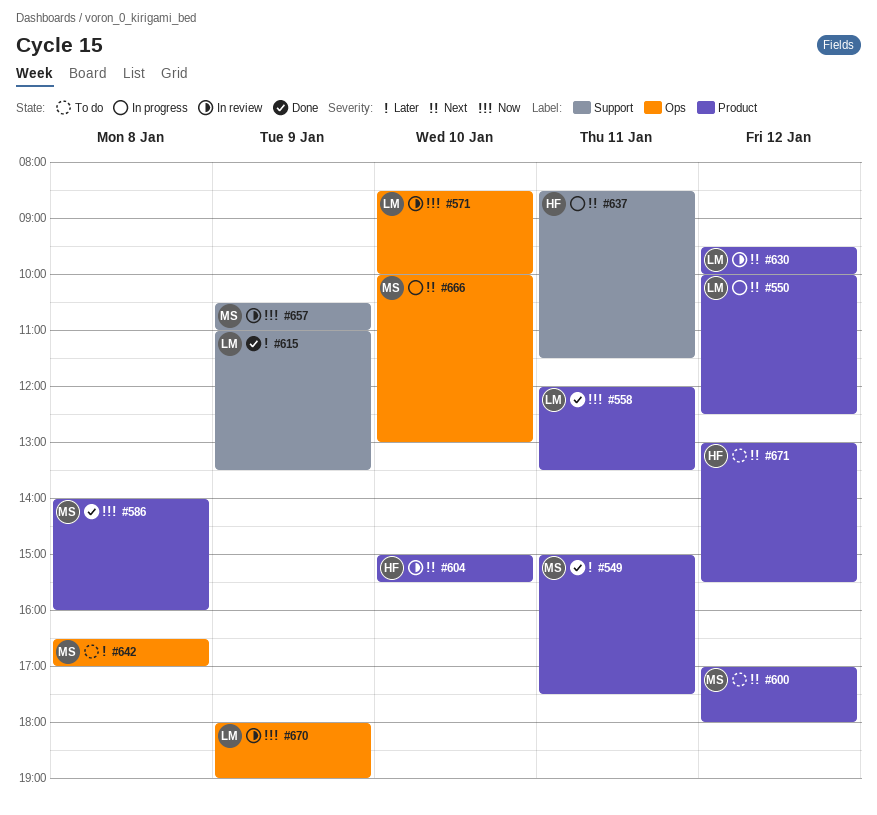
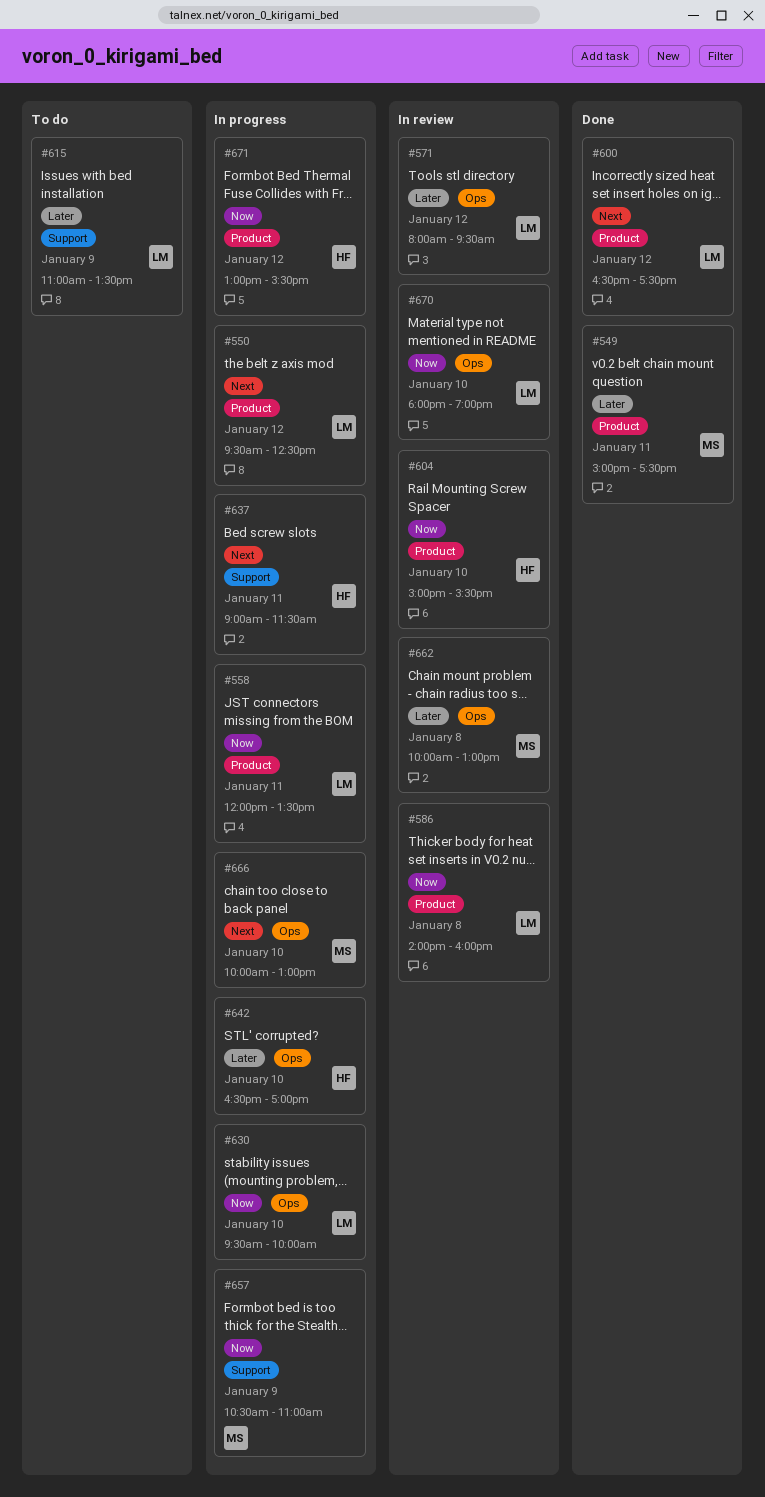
#550, begins: 10:00 -> 09:30
#558, status: Done -> In progress
#571, priority: Now -> Later
#571, day: Jan 10 -> Jan 12
#571, begins: 08:30 -> 08:00
#571, ends: 10:00 -> 09:30
#586, status: Done -> In review
#586, owner: MS -> LM
#600, status: To do -> Done
#600, owner: MS -> LM
#600, begins: 17:00 -> 16:30
#600, ends: 18:00 -> 17:30
#604, priority: Next -> Now
#615, status: Done -> To do
#630, status: In review -> In progress
#630, priority: Next -> Now
#630, label: Product -> Ops
#630, day: Jan 12 -> Jan 10
#637, begins: 08:30 -> 09:00
#642, status: To do -> In progress
#642, owner: MS -> HF
#642, day: Jan 8 -> Jan 10
#657, status: In review -> In progress
#662: none -> present
#670, day: Jan 9 -> Jan 10
#671, status: To do -> In progress
#671, priority: Next -> Now

